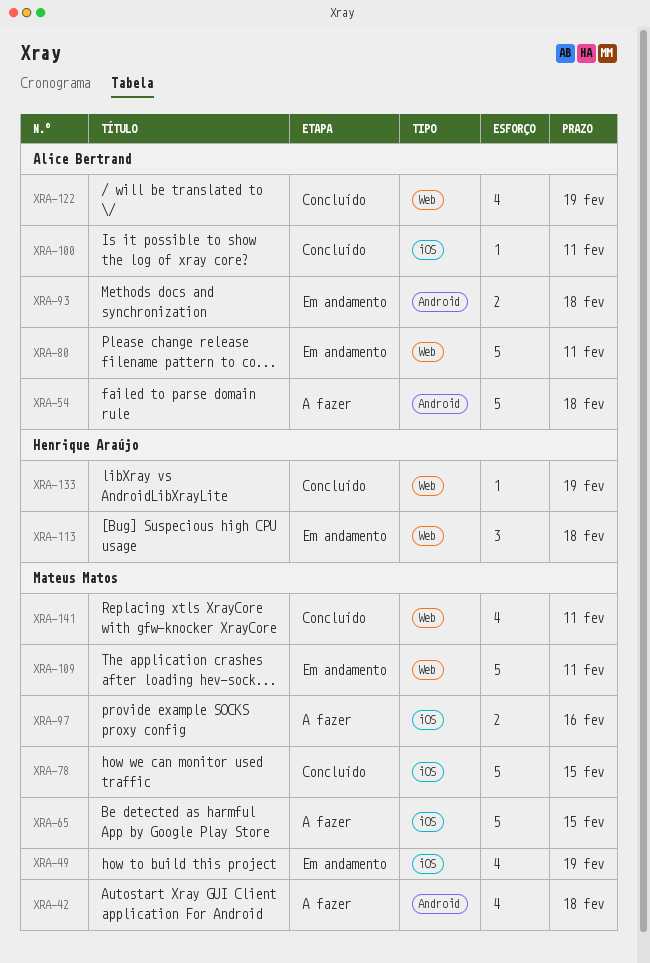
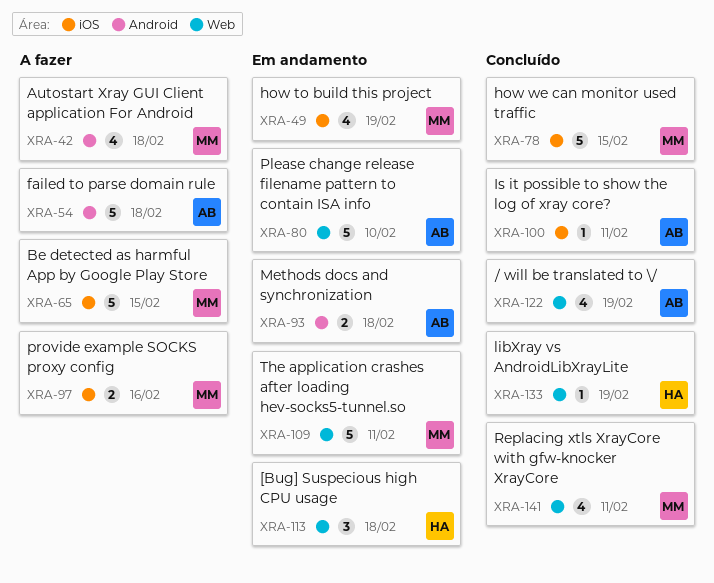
XRA-80, due: Feb 11 -> Feb 10

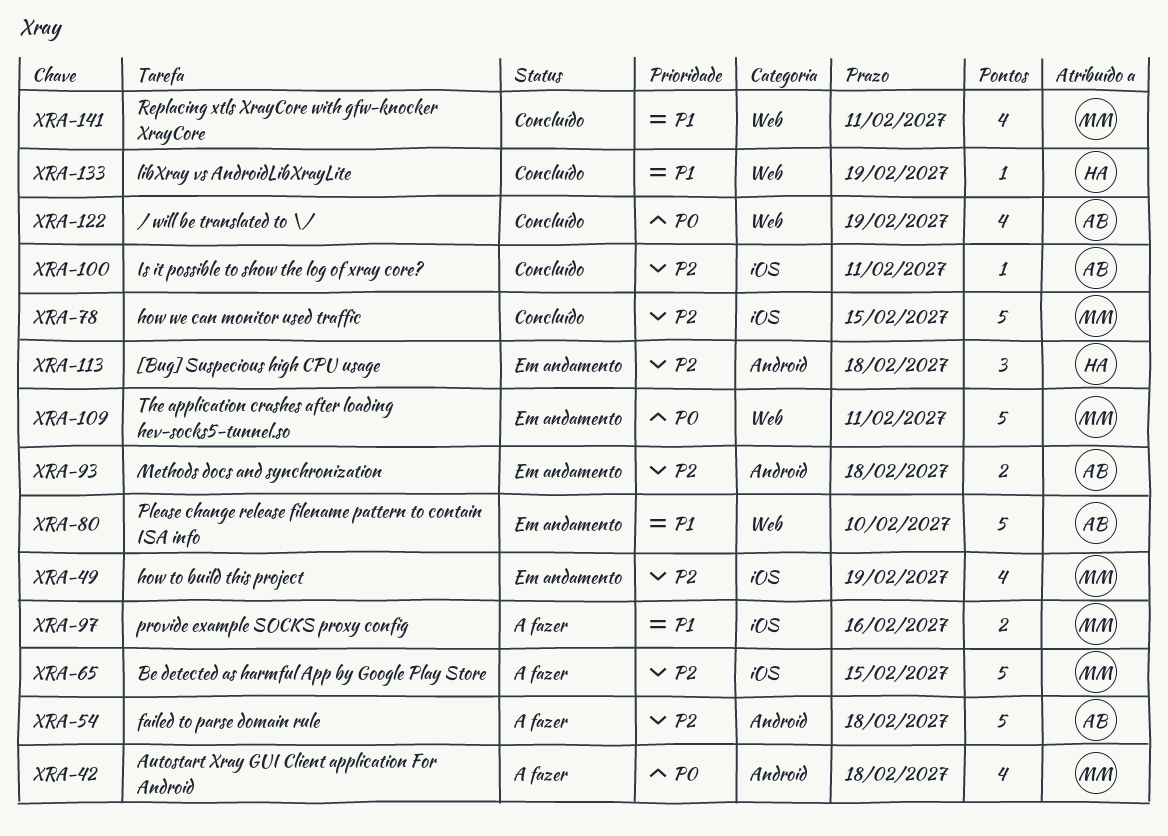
XRA-113, label: Web -> Android

